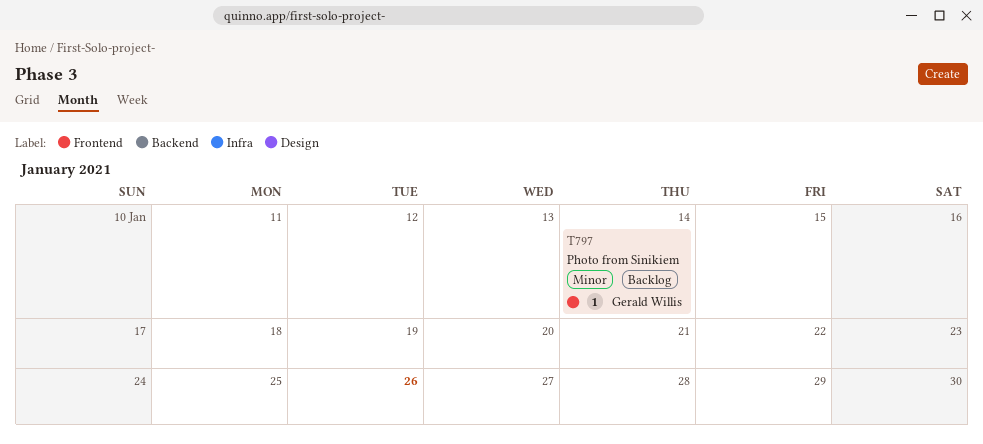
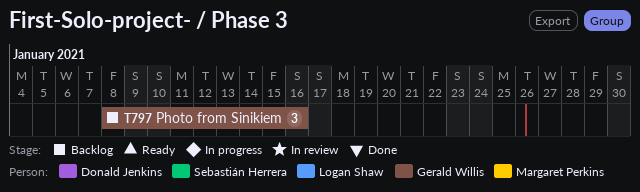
T797, estimate: 1 -> 3
T797, due: Jan 14 -> Jan 16

